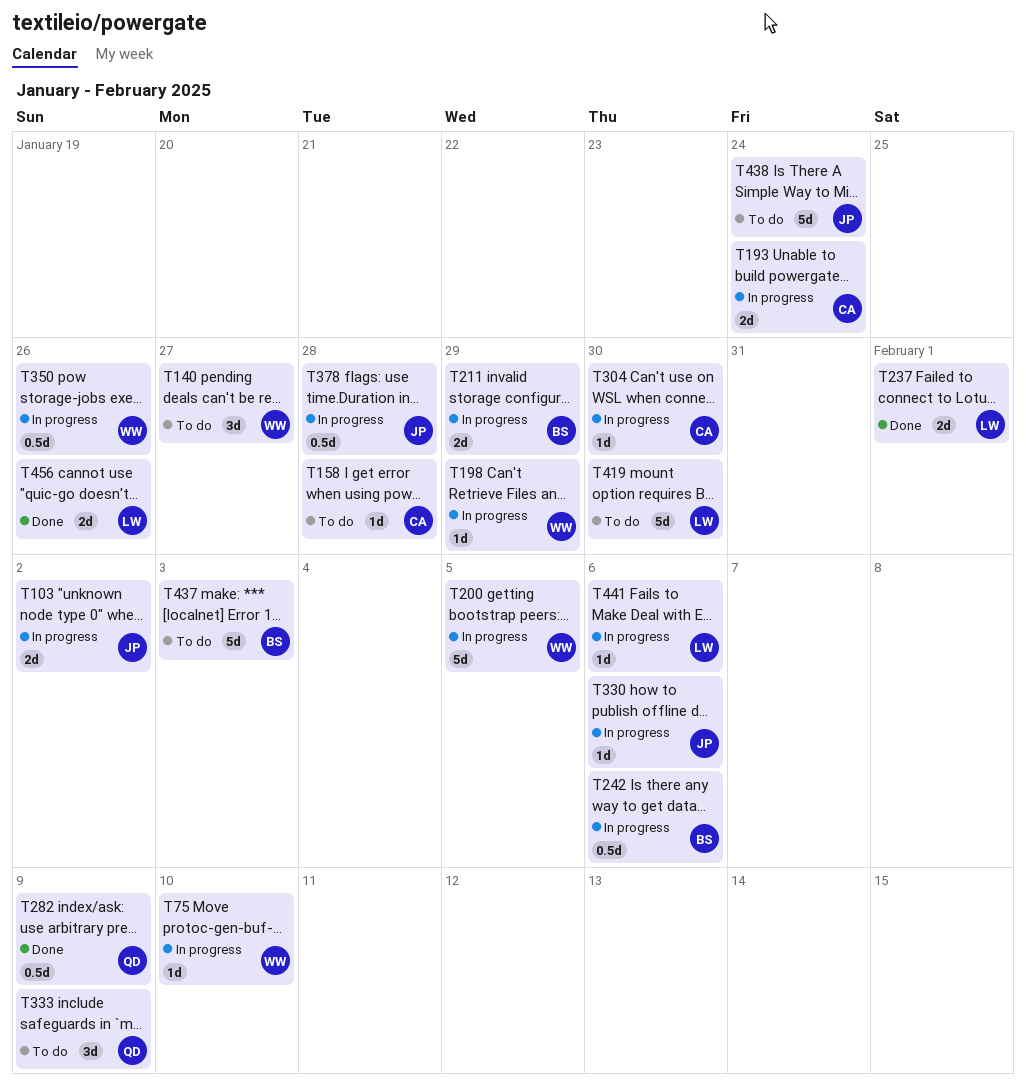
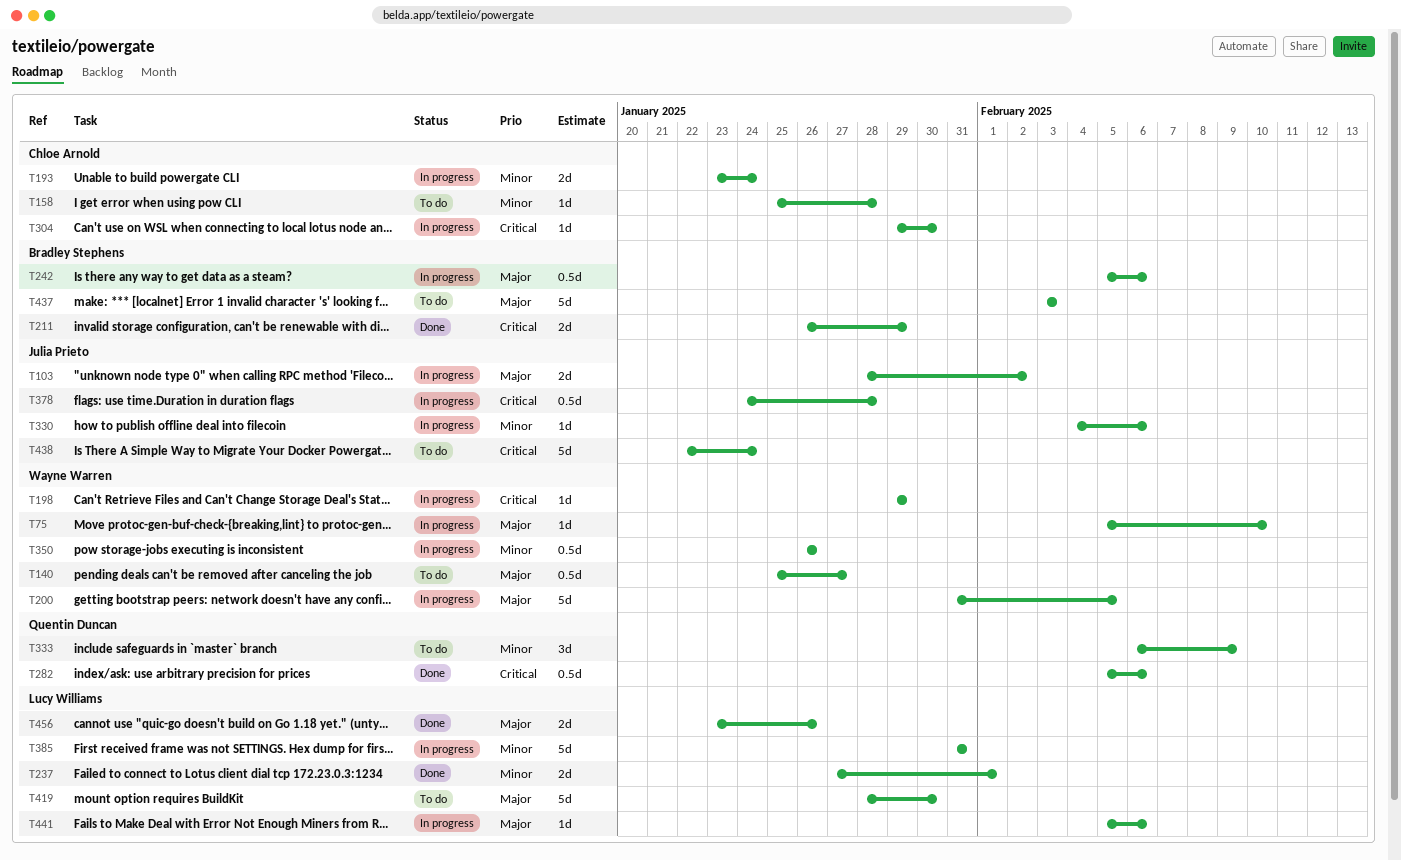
T140, estimate: 3d -> 0.5d
T211, status: In progress -> Done
T282, due: Feb 9 -> Feb 6
T385: none -> present

